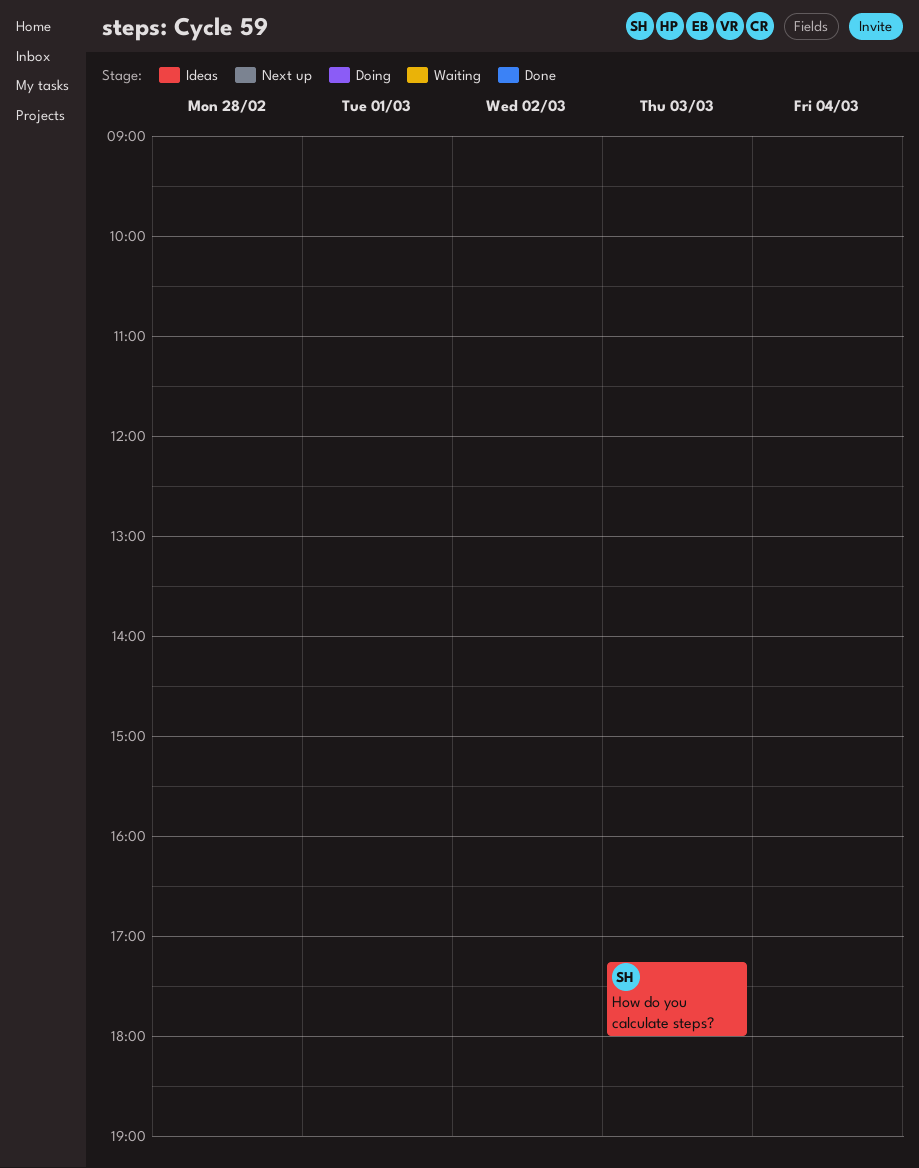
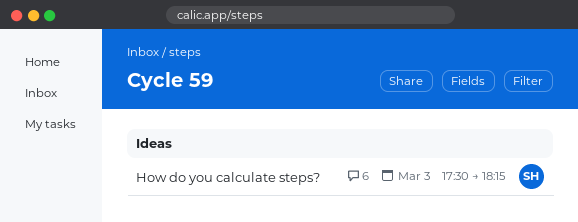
How do you calculate steps?, begins: 17:15 -> 17:30
How do you calculate steps?, ends: 18:00 -> 18:15

